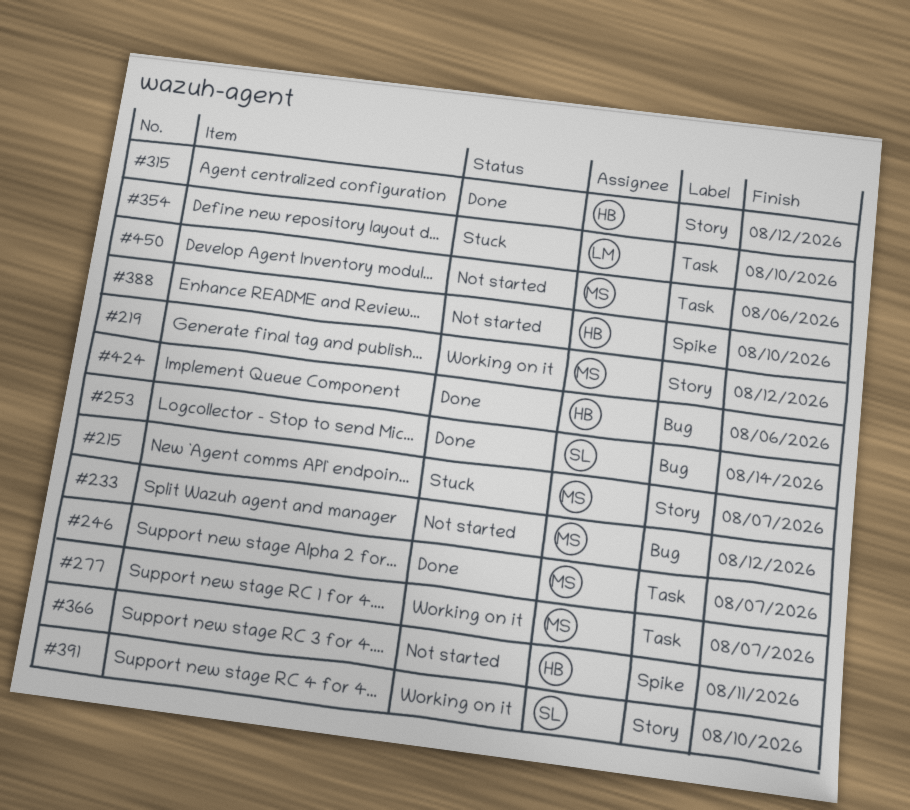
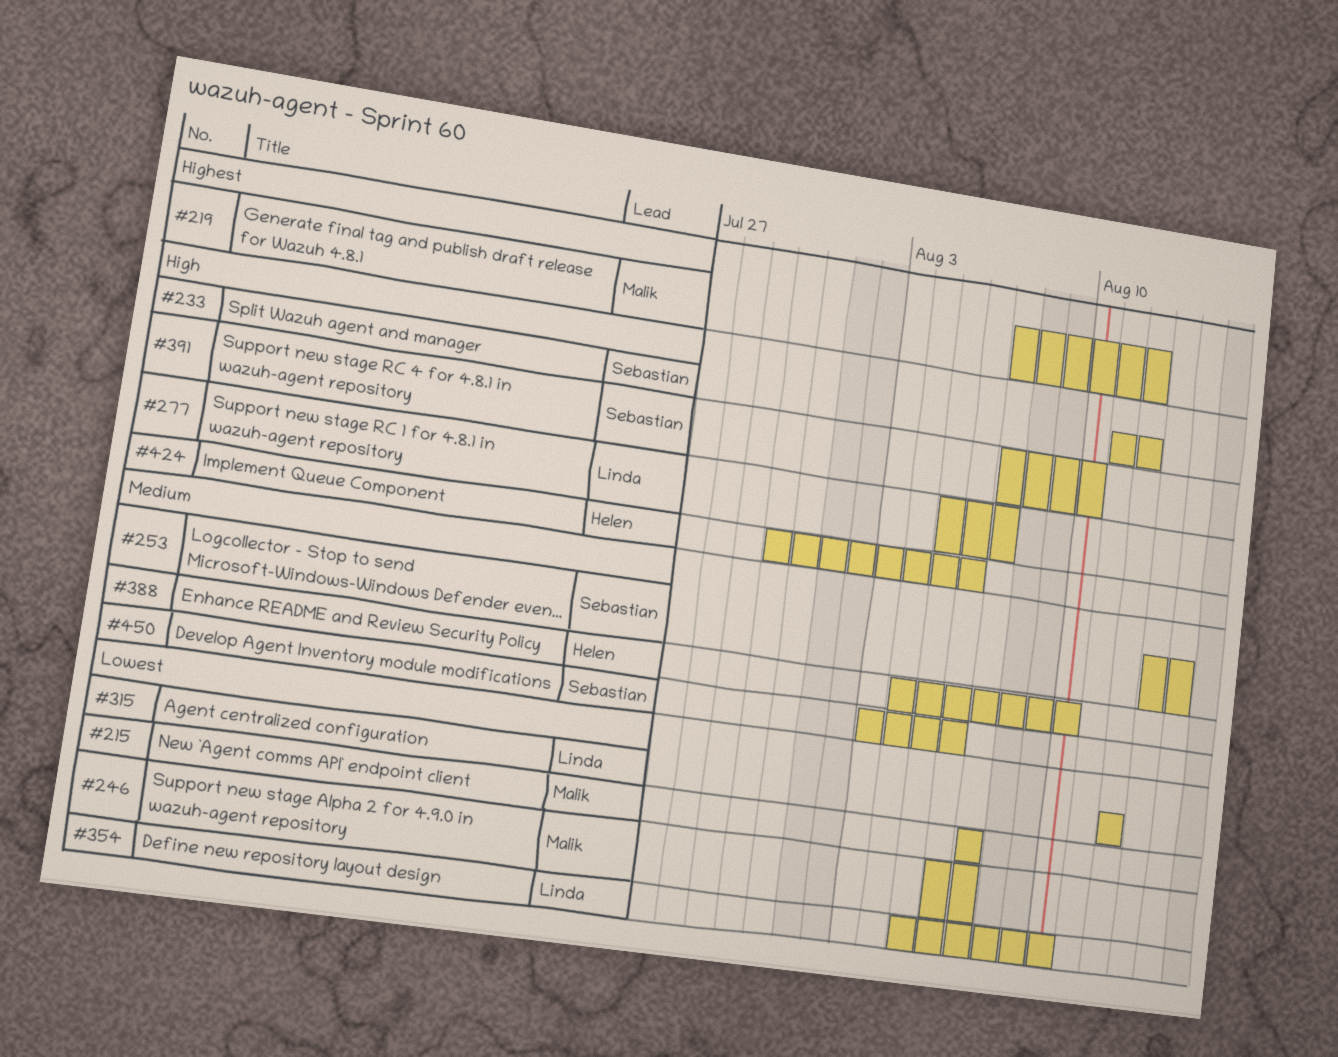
#233, owner: Malik -> Sebastian
#277, owner: Malik -> Linda
#315, owner: Helen -> Linda
#366: present -> none
#450, owner: Malik -> Sebastian

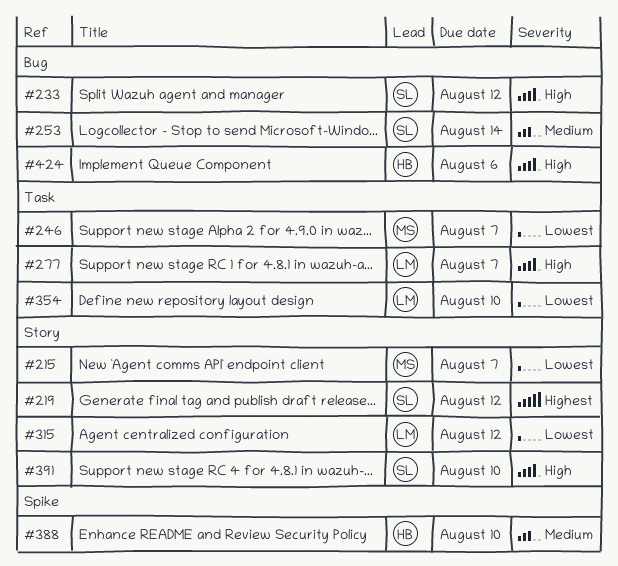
#219, owner: Malik -> Sebastian
#450: present -> none

